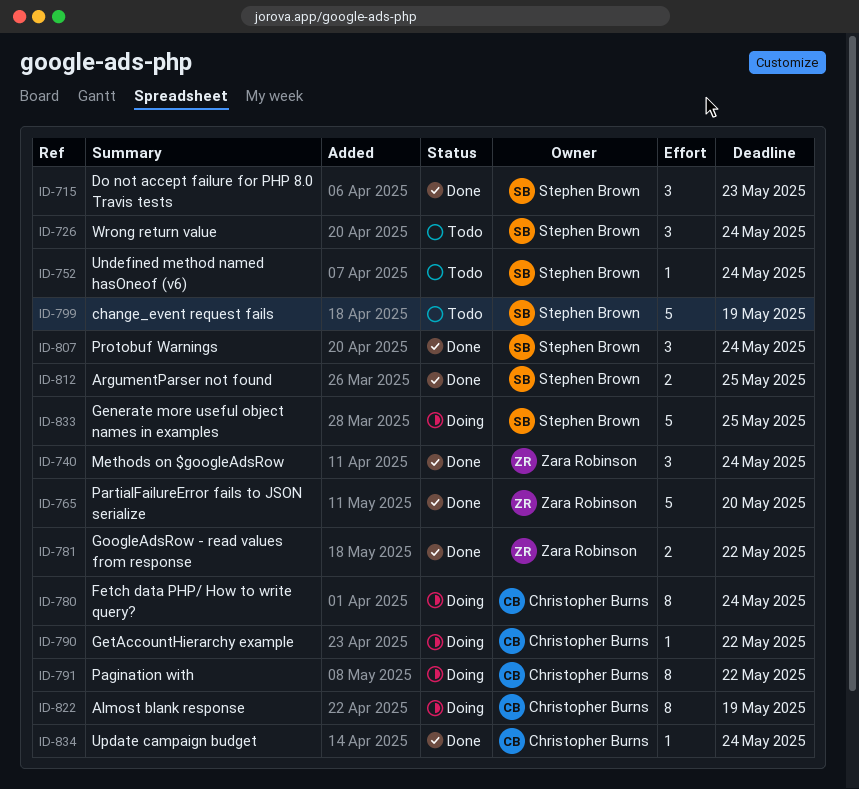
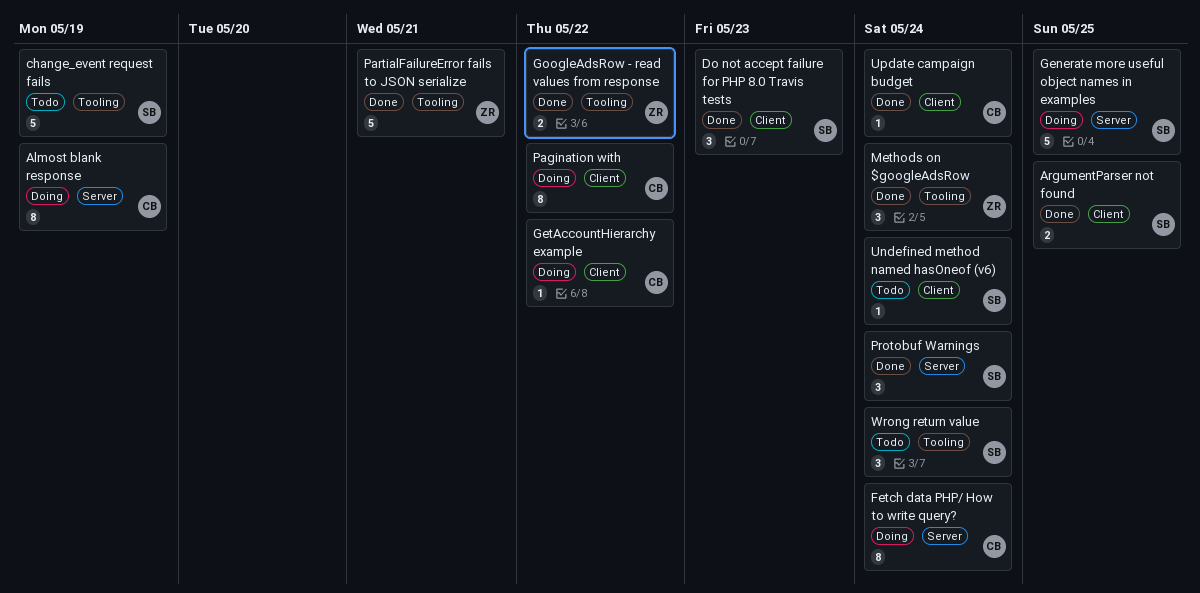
PartialFailureError fails to JSON serialize, due: May 20 -> May 21

